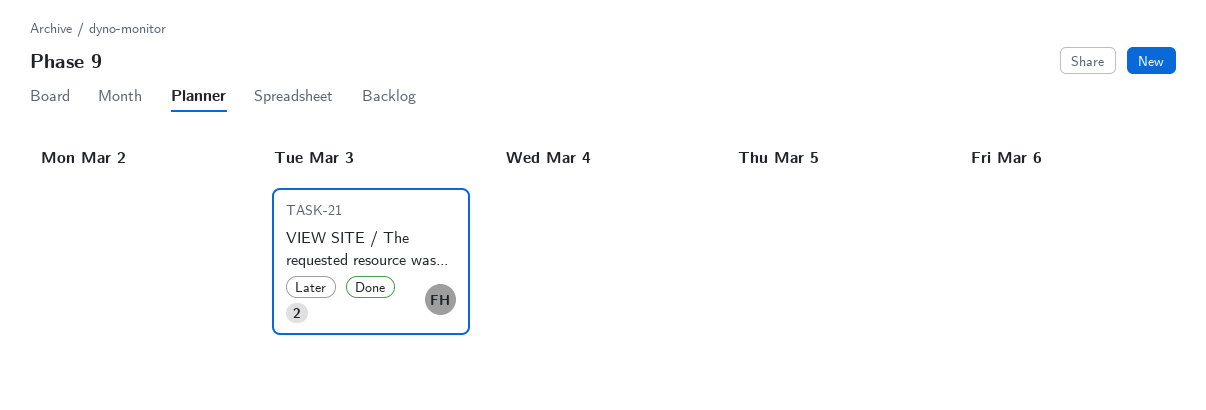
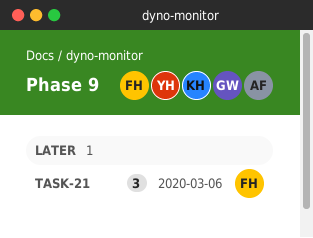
TASK-21, estimate: 2 -> 3
TASK-21, due: Mar 3 -> Mar 6

